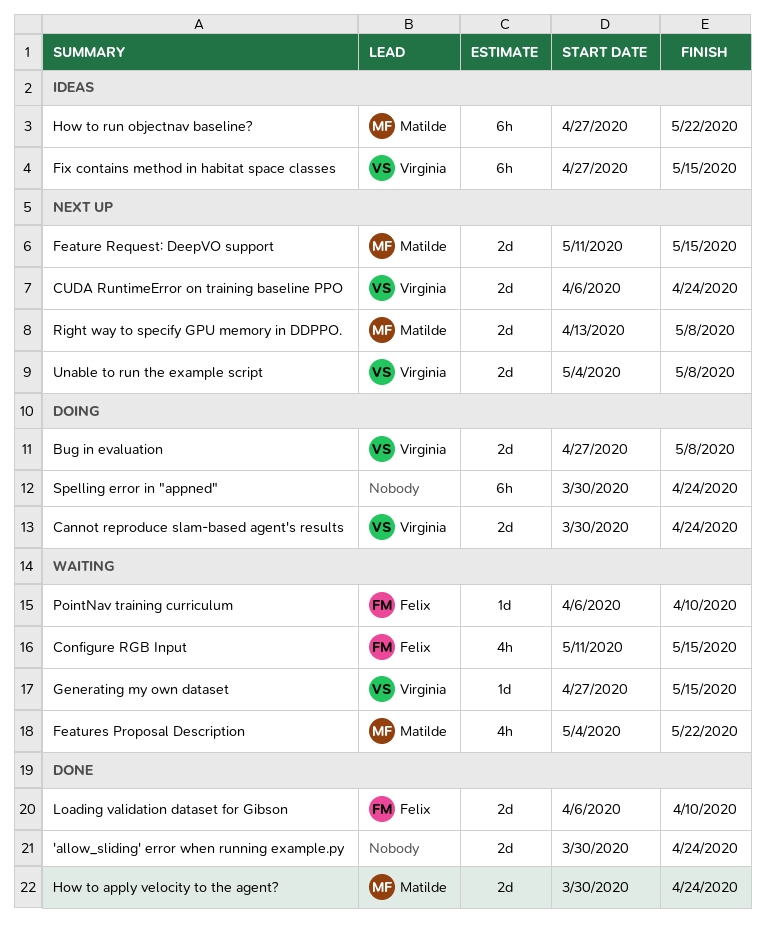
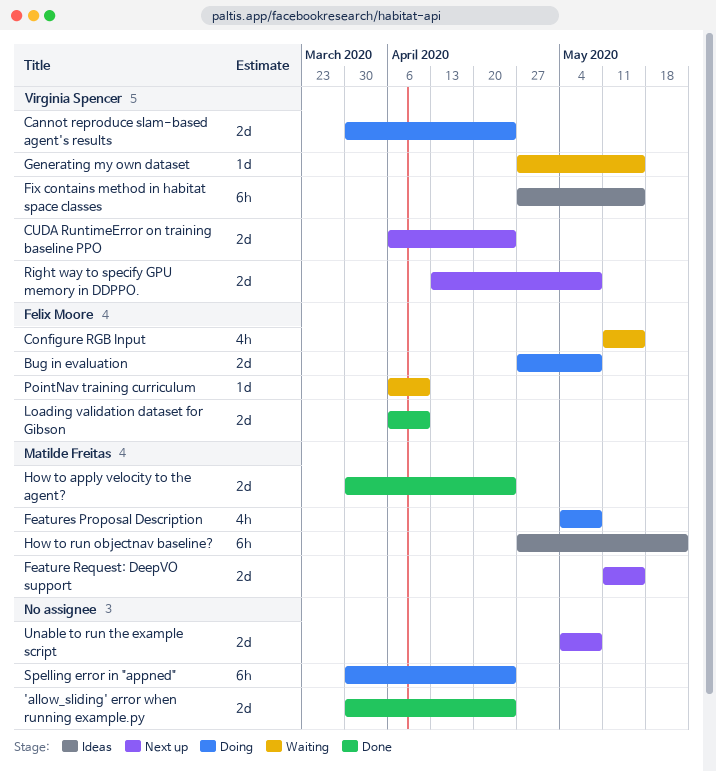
Bug in evaluation, owner: Virginia Spencer -> Felix Moore
Features Proposal Description, status: Waiting -> Doing
Features Proposal Description, due: May 22 -> May 8
Right way to specify GPU memory in DDPPO., owner: Matilde Freitas -> Virginia Spencer
Unable to run the example script, owner: Virginia Spencer -> none

